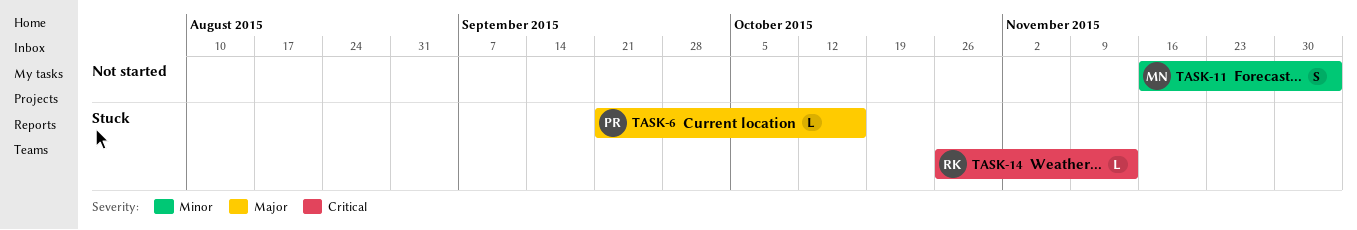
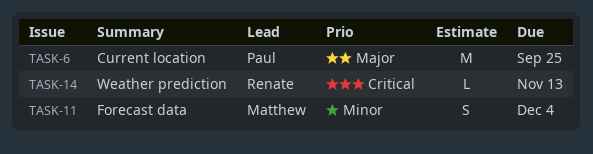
TASK-6, estimate: L -> M
TASK-6, due: Oct 16 -> Sep 25

